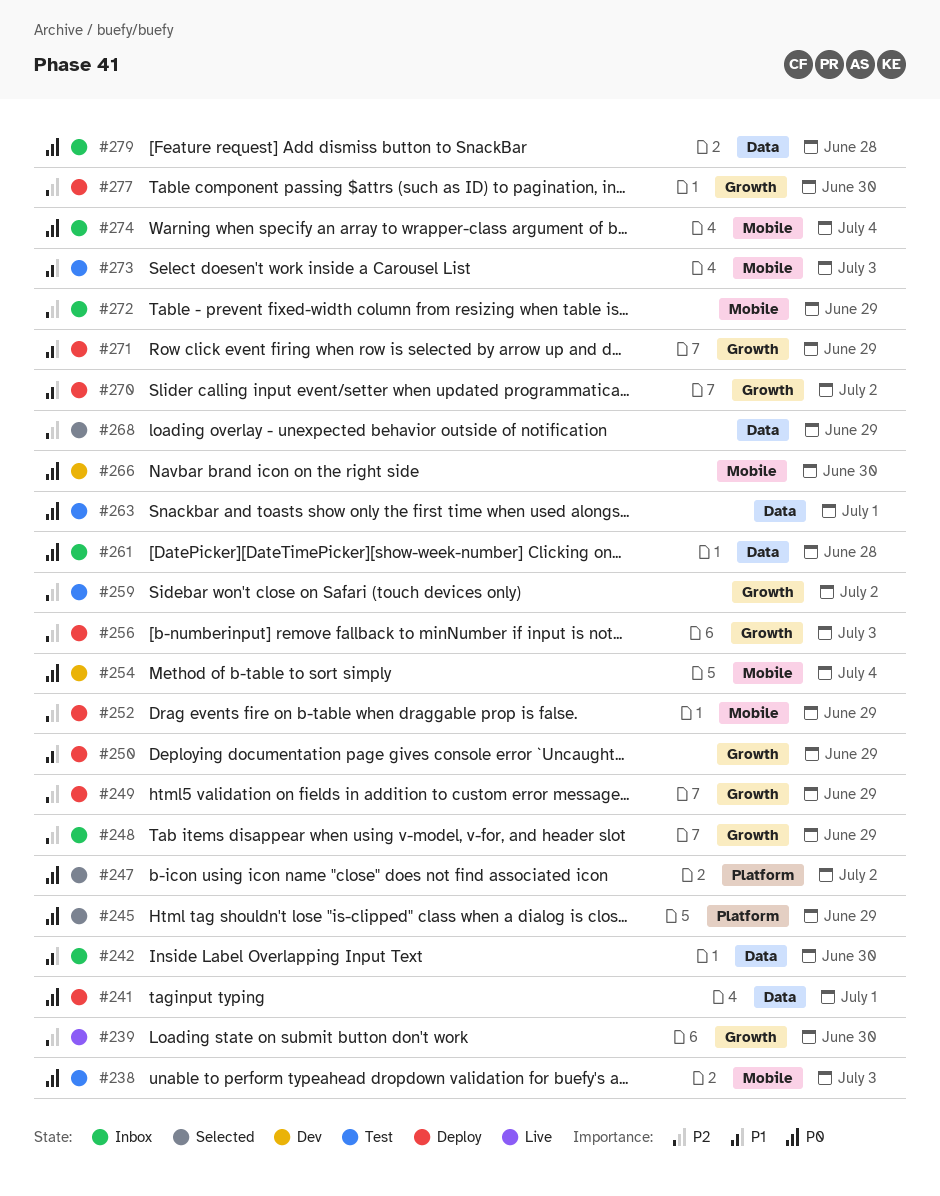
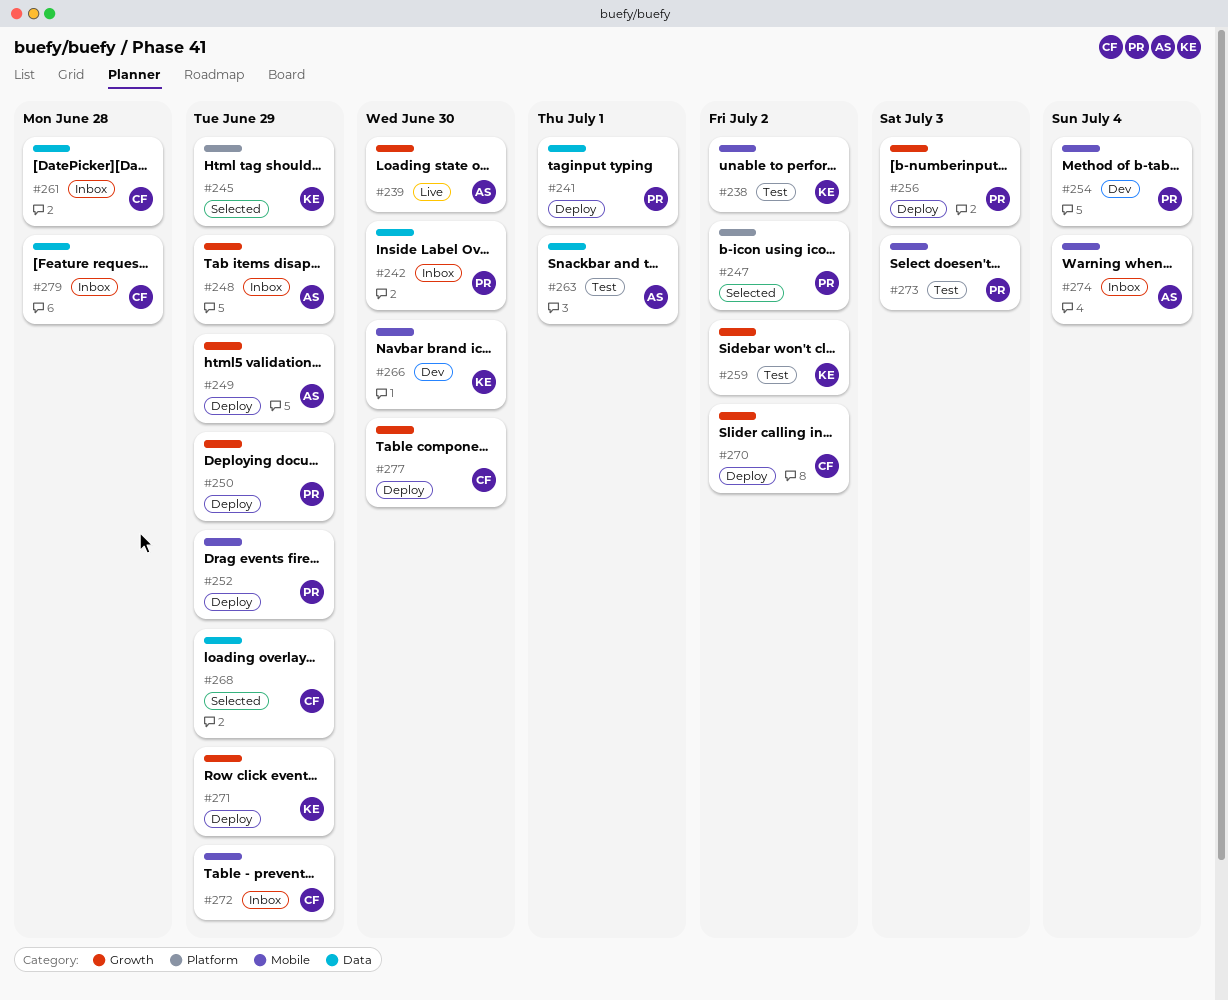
#238, due: Jul 3 -> Jul 2

